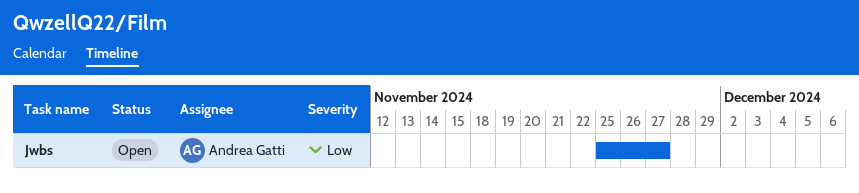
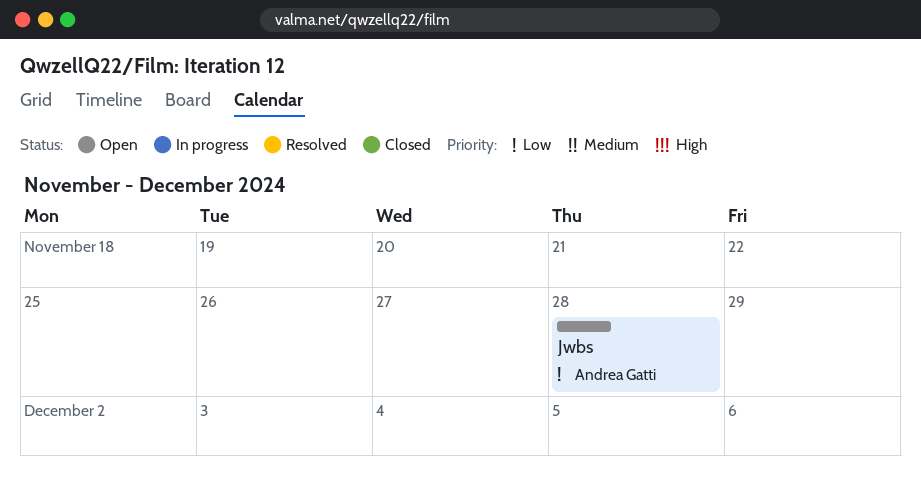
Jwbs, due: Nov 27 -> Nov 28

